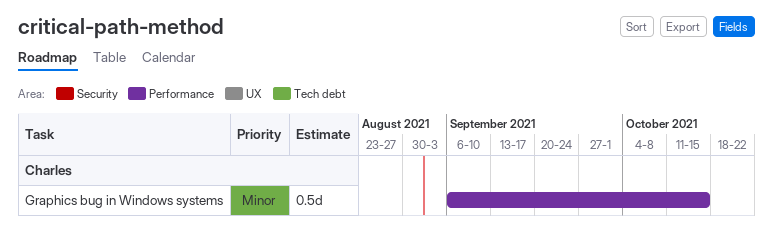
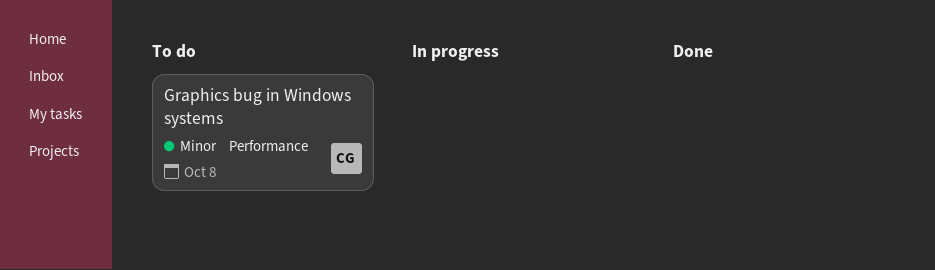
Graphics bug in Windows systems, due: Oct 15 -> Oct 8

